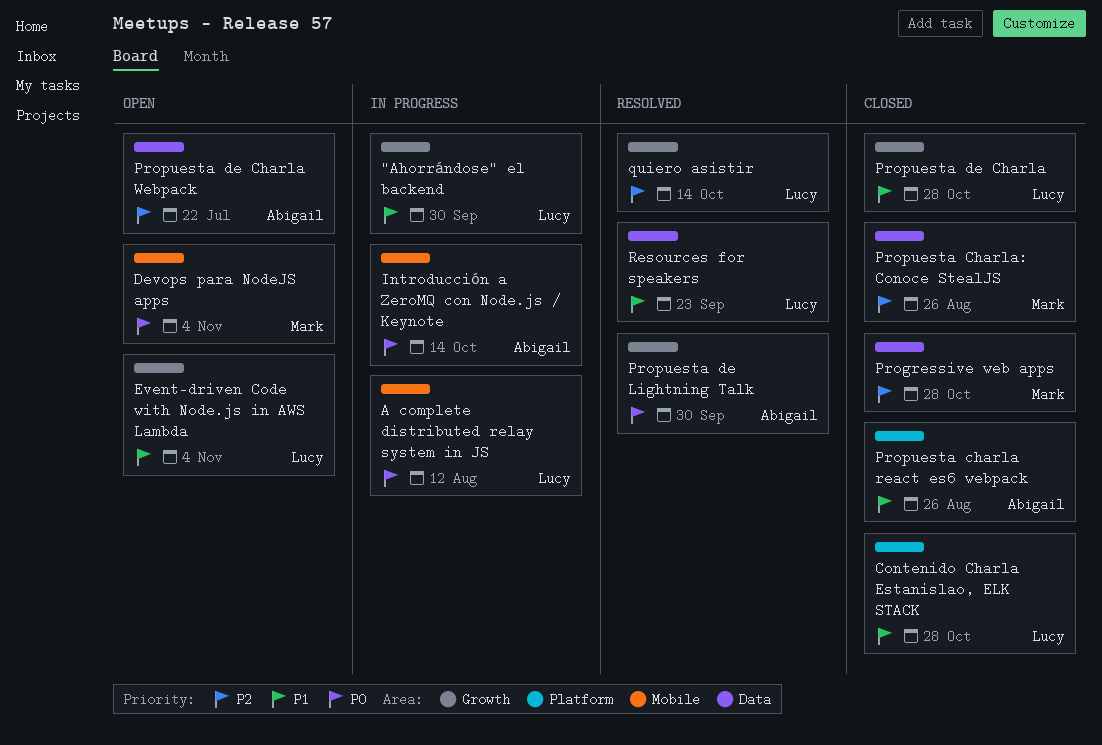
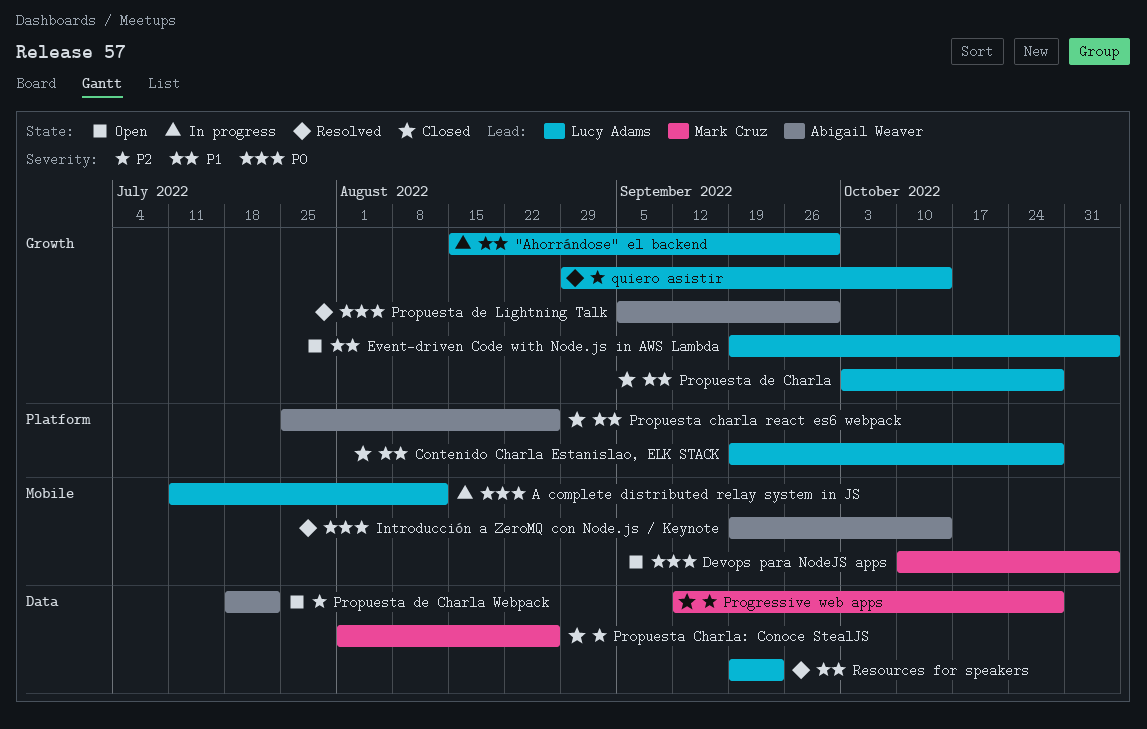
Introducción a ZeroMQ con Node.js / Keynote, status: In progress -> Resolved

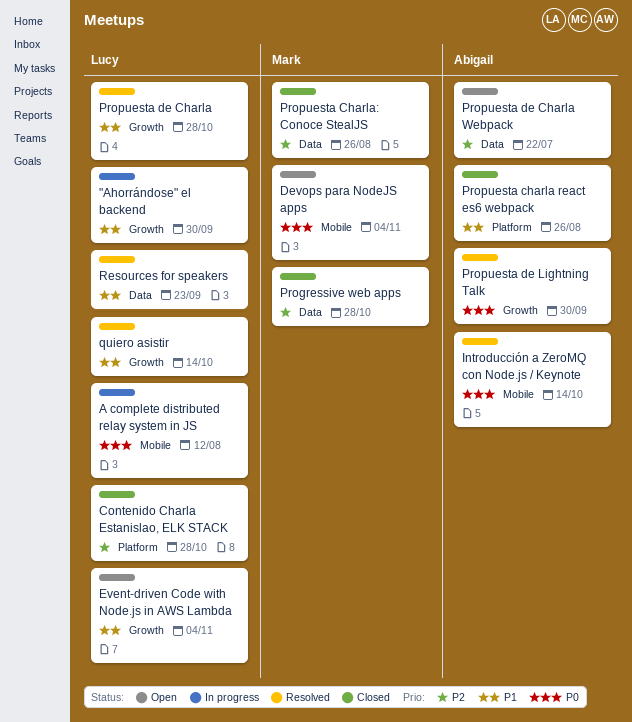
Contenido Charla Estanislao, ELK STACK, priority: P1 -> P2
Propuesta de Charla, status: Closed -> Resolved
quiero asistir, priority: P2 -> P1

